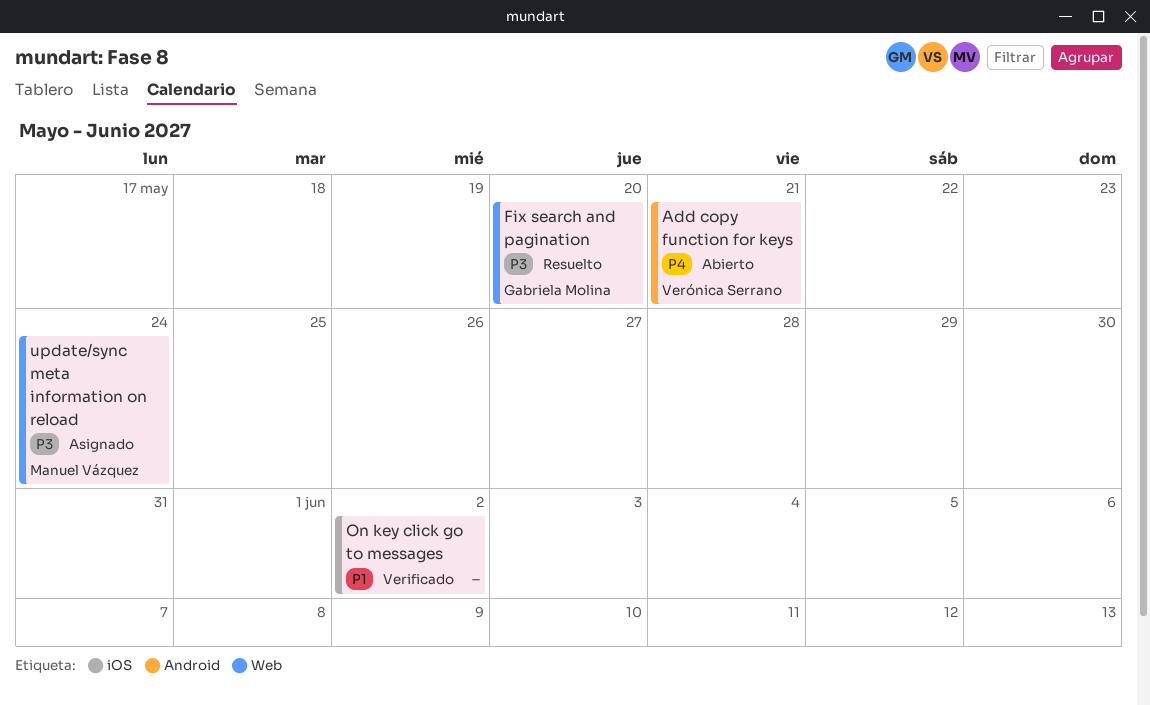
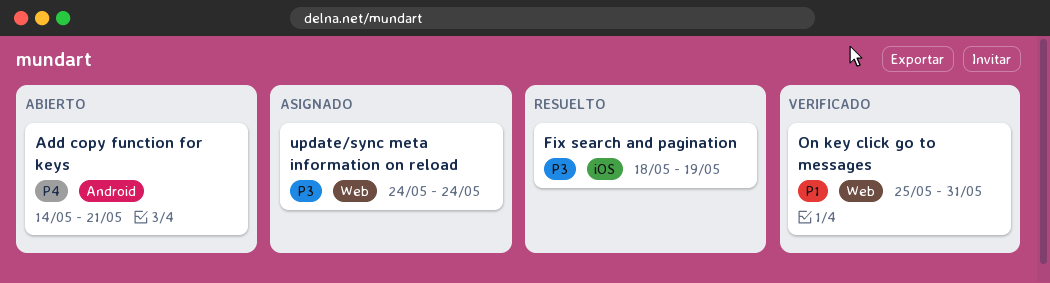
Fix search and pagination, label: Web -> iOS
Fix search and pagination, due: May 20 -> May 19
On key click go to messages, label: iOS -> Web
On key click go to messages, due: Jun 2 -> May 31

